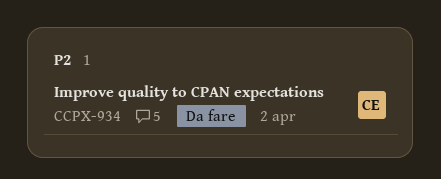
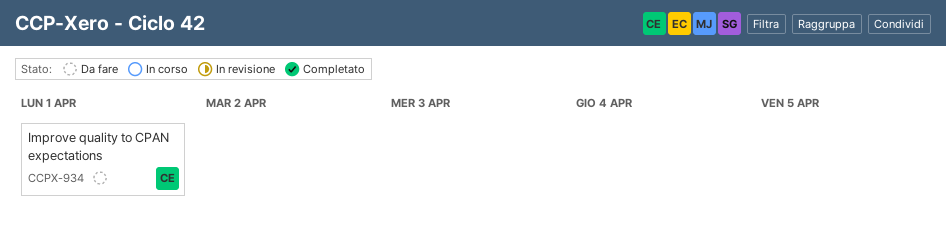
CCPX-934, due: Apr 2 -> Apr 1

